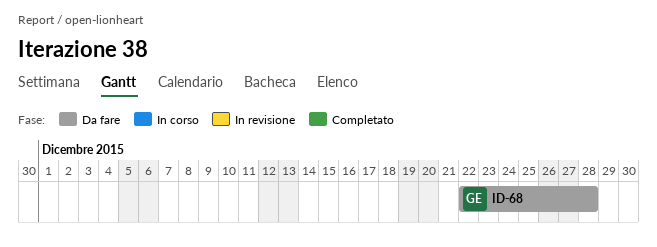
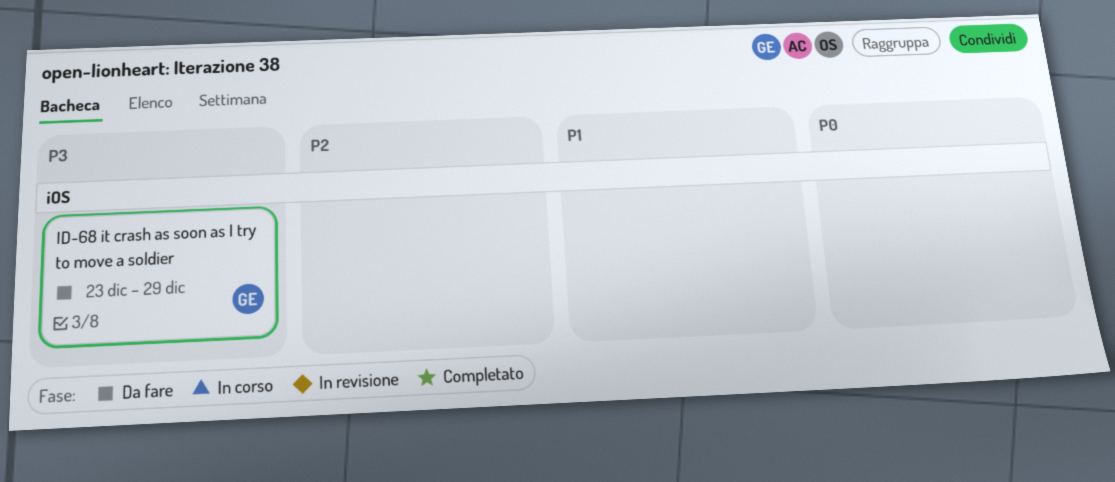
ID-68, start: Dec 22 -> Dec 23
ID-68, due: Dec 28 -> Dec 29

